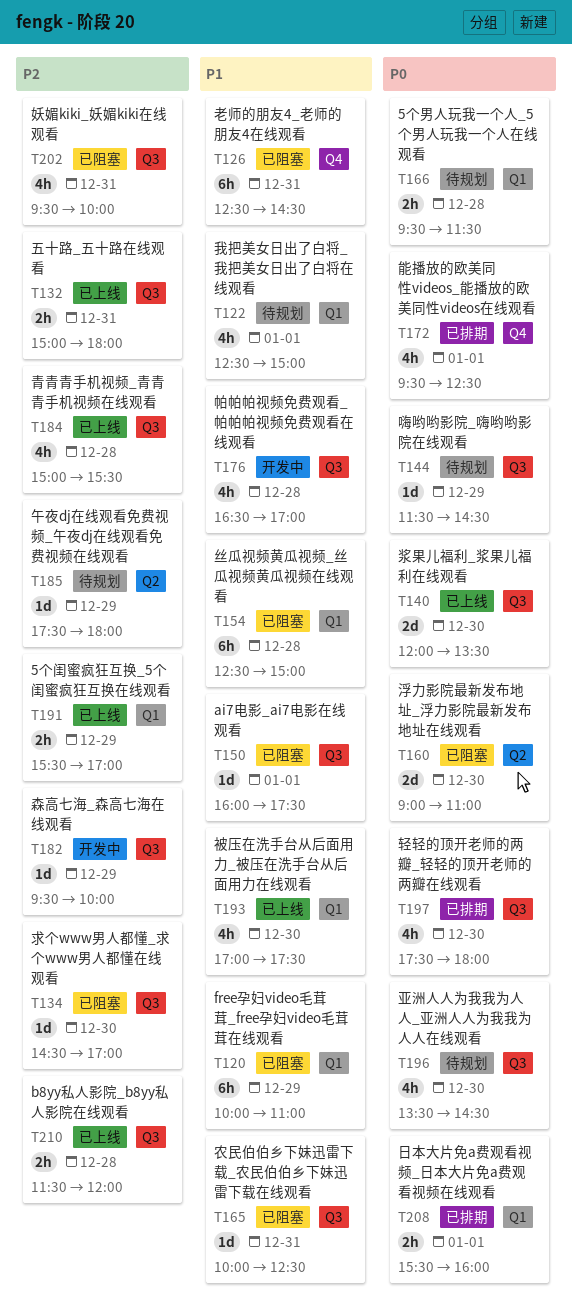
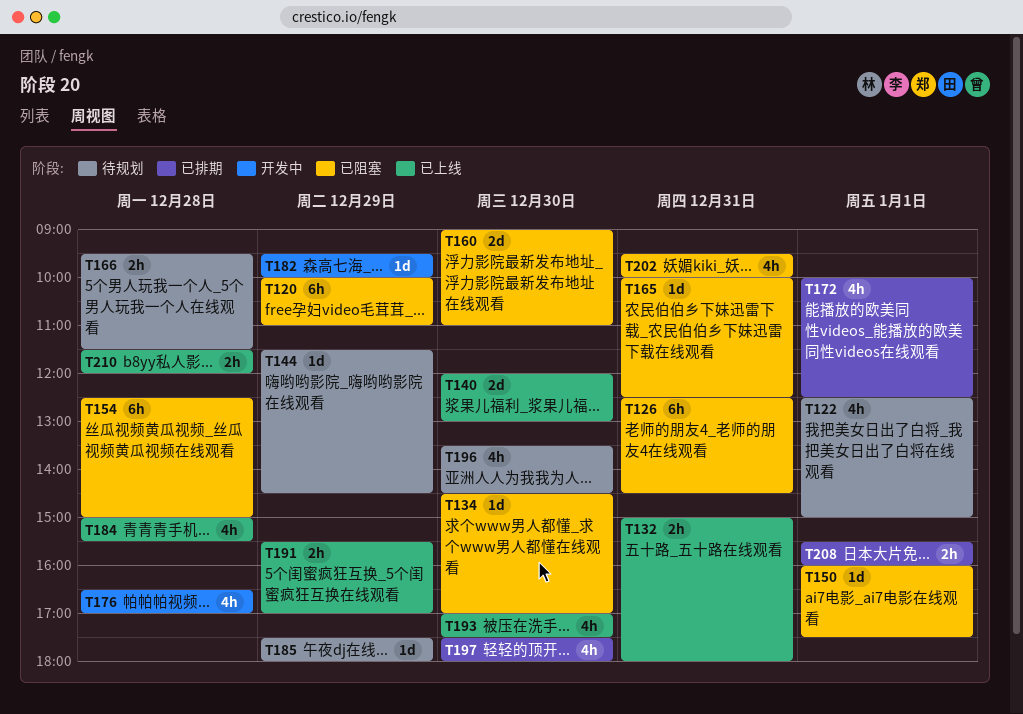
T140, ends: 13:30 -> 13:00
T172, begins: 09:30 -> 10:00

